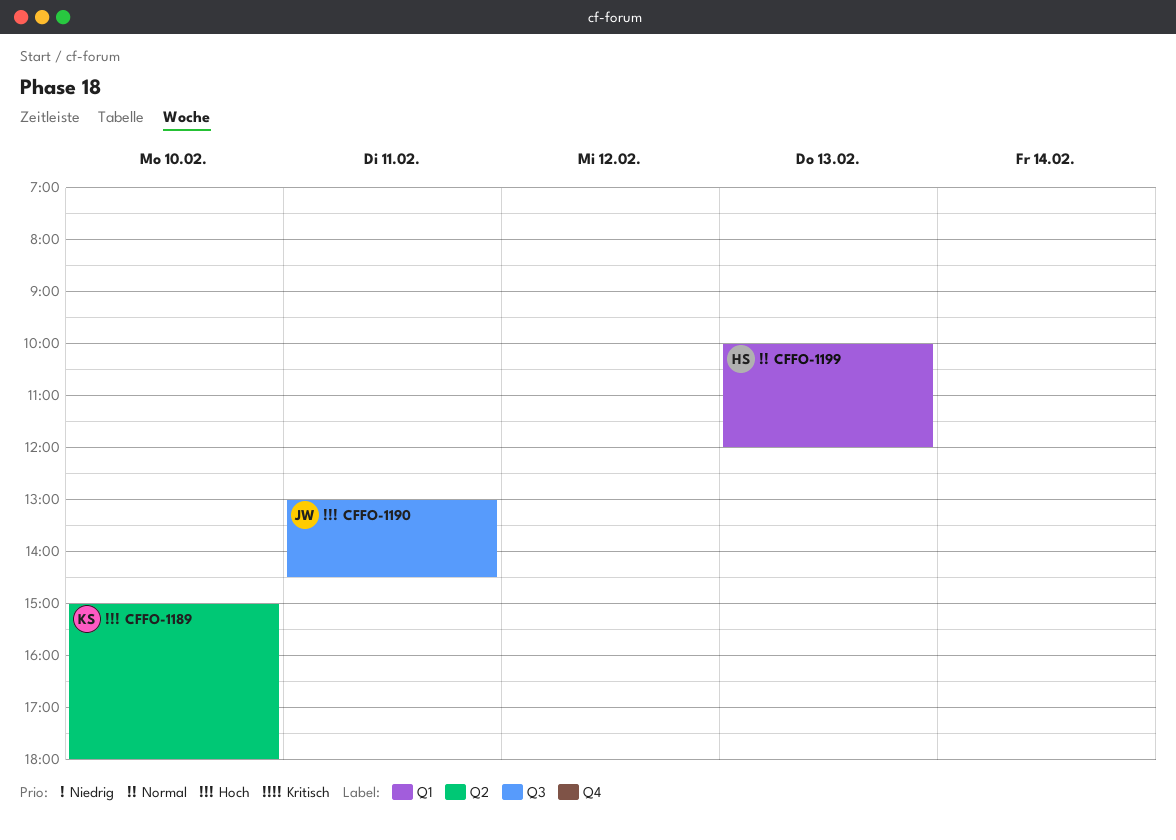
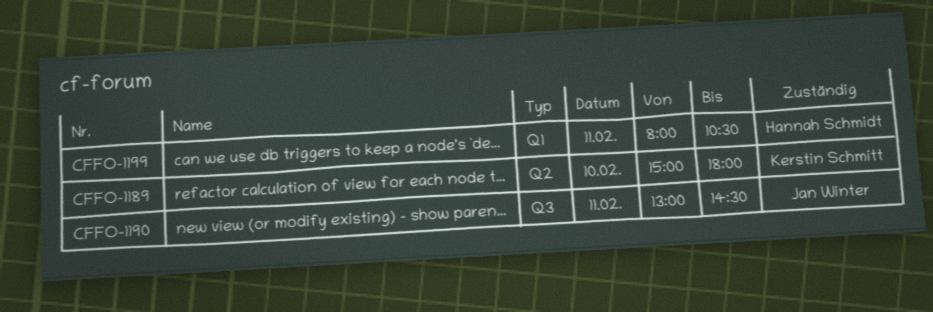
CFFO-1199, day: Feb 13 -> Feb 11
CFFO-1199, begins: 10:00 -> 08:00
CFFO-1199, ends: 12:00 -> 10:30

